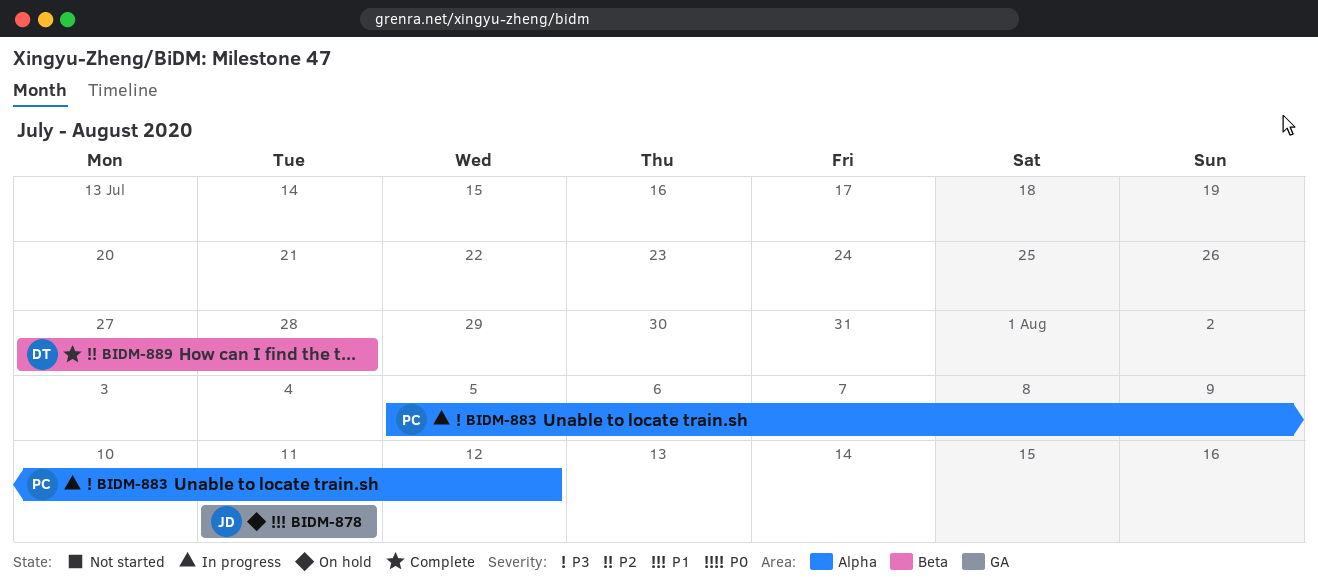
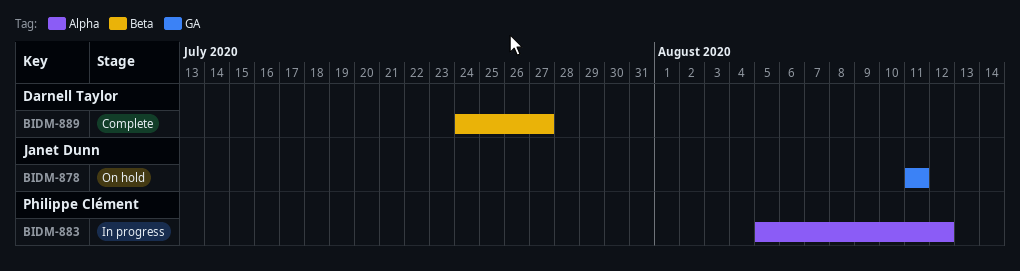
BIDM-889, start: Jul 27 -> Jul 24
BIDM-889, due: Jul 28 -> Jul 27

